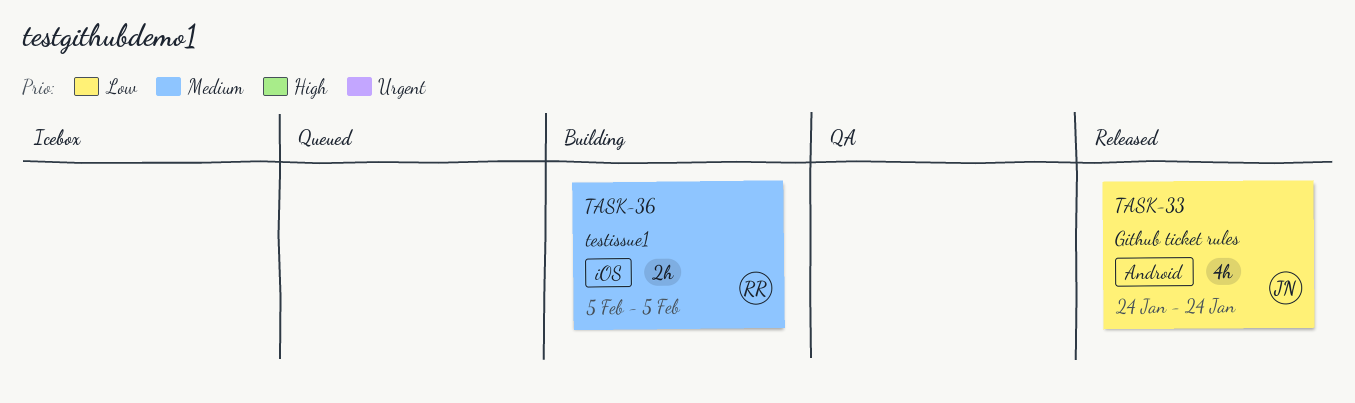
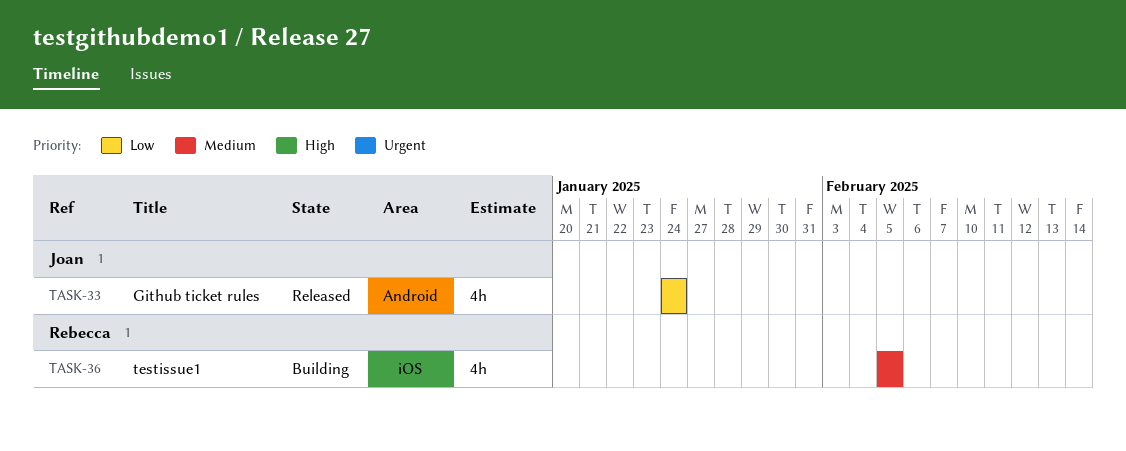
TASK-36, estimate: 2h -> 4h

